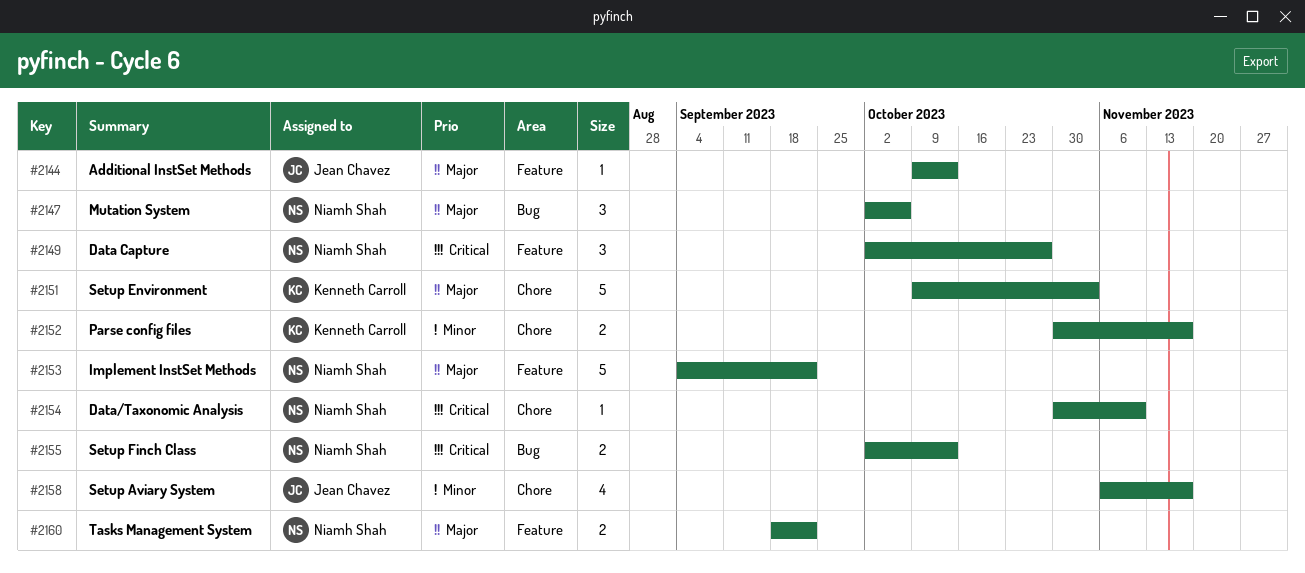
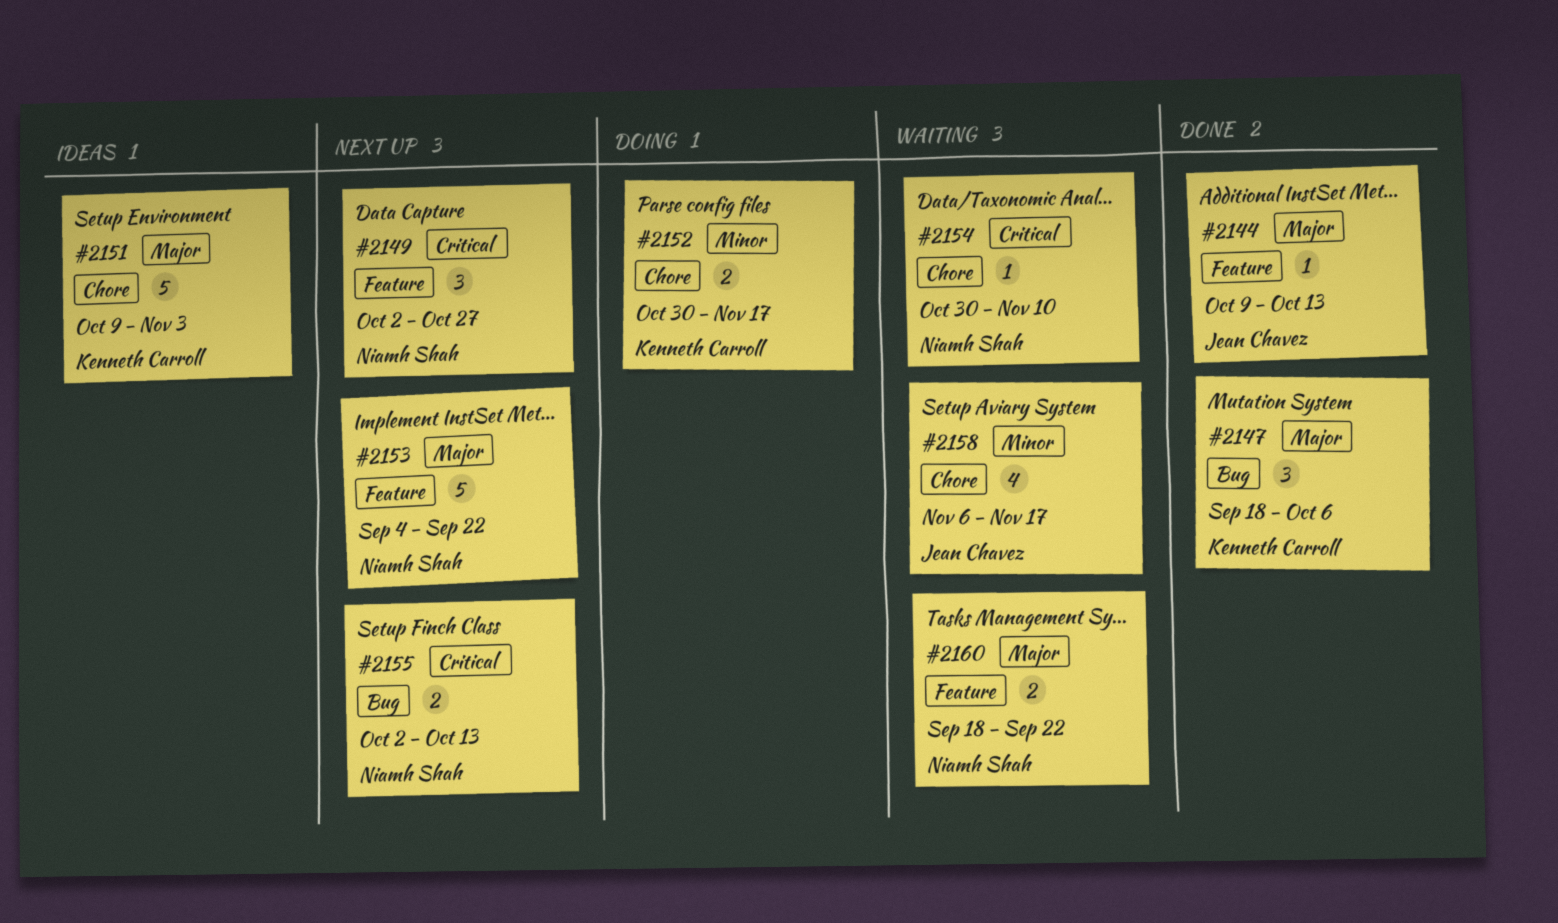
#2147, owner: Niamh Shah -> Kenneth Carroll
#2147, start: Oct 2 -> Sep 18

